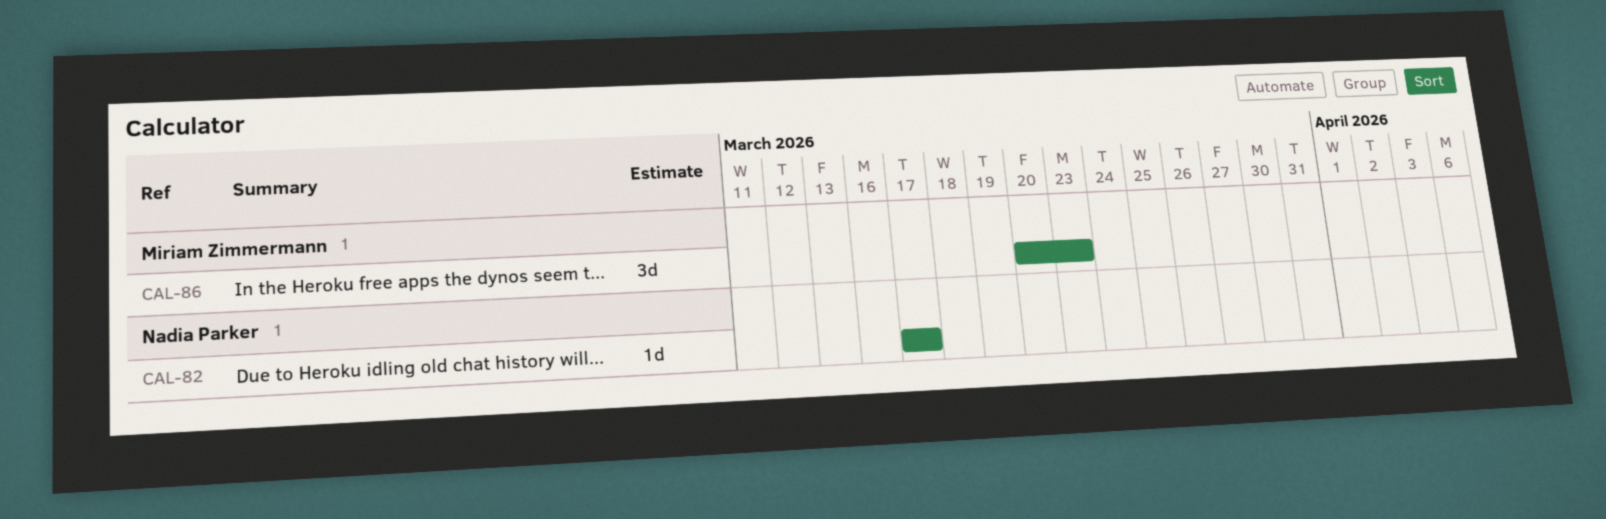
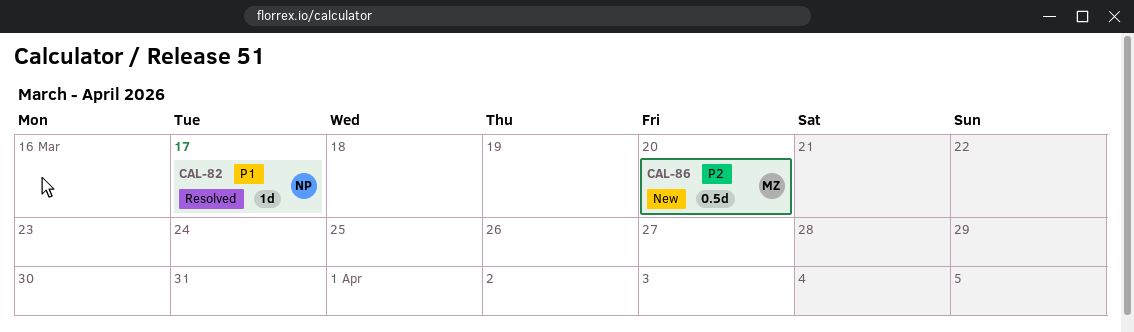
CAL-86, estimate: 3d -> 0.5d
CAL-86, due: Mar 23 -> Mar 20

